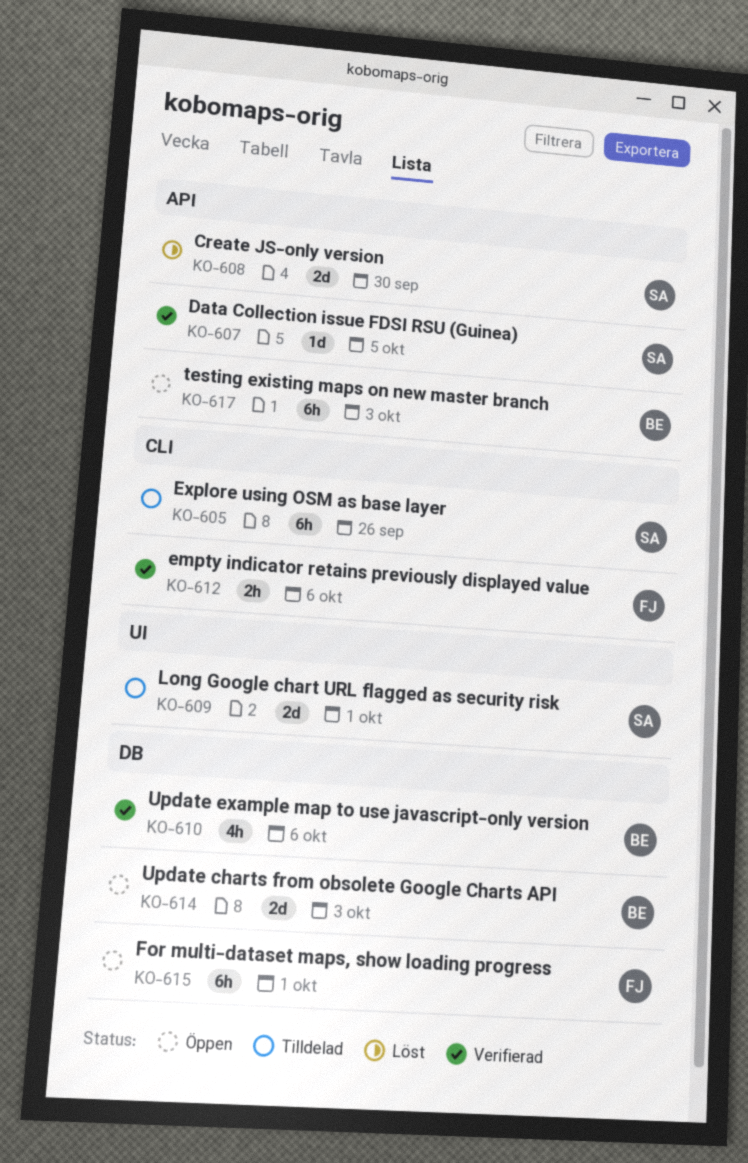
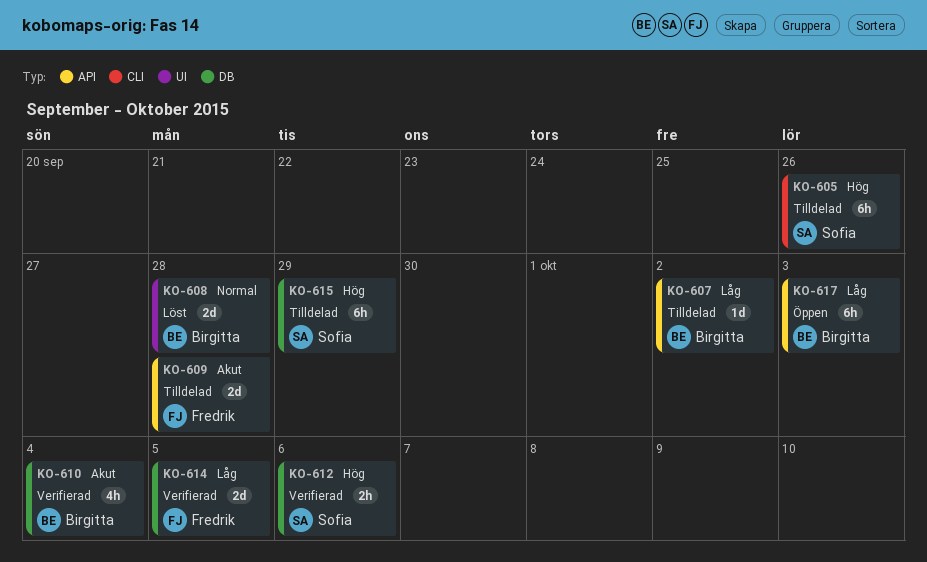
KO-607, status: Verifierad -> Tilldelad
KO-607, owner: Sofia -> Birgitta
KO-607, due: Oct 5 -> Oct 2
KO-608, owner: Sofia -> Birgitta
KO-608, label: API -> UI
KO-608, due: Sep 30 -> Sep 28
KO-609, owner: Sofia -> Fredrik
KO-609, label: UI -> API
KO-609, due: Oct 1 -> Sep 28
KO-610, due: Oct 6 -> Oct 4
KO-612, owner: Fredrik -> Sofia
KO-612, label: CLI -> DB
KO-614, status: Öppen -> Verifierad
KO-614, owner: Birgitta -> Fredrik
KO-614, due: Oct 3 -> Oct 5
KO-615, status: Öppen -> Tilldelad
KO-615, owner: Fredrik -> Sofia
KO-615, due: Oct 1 -> Sep 29

